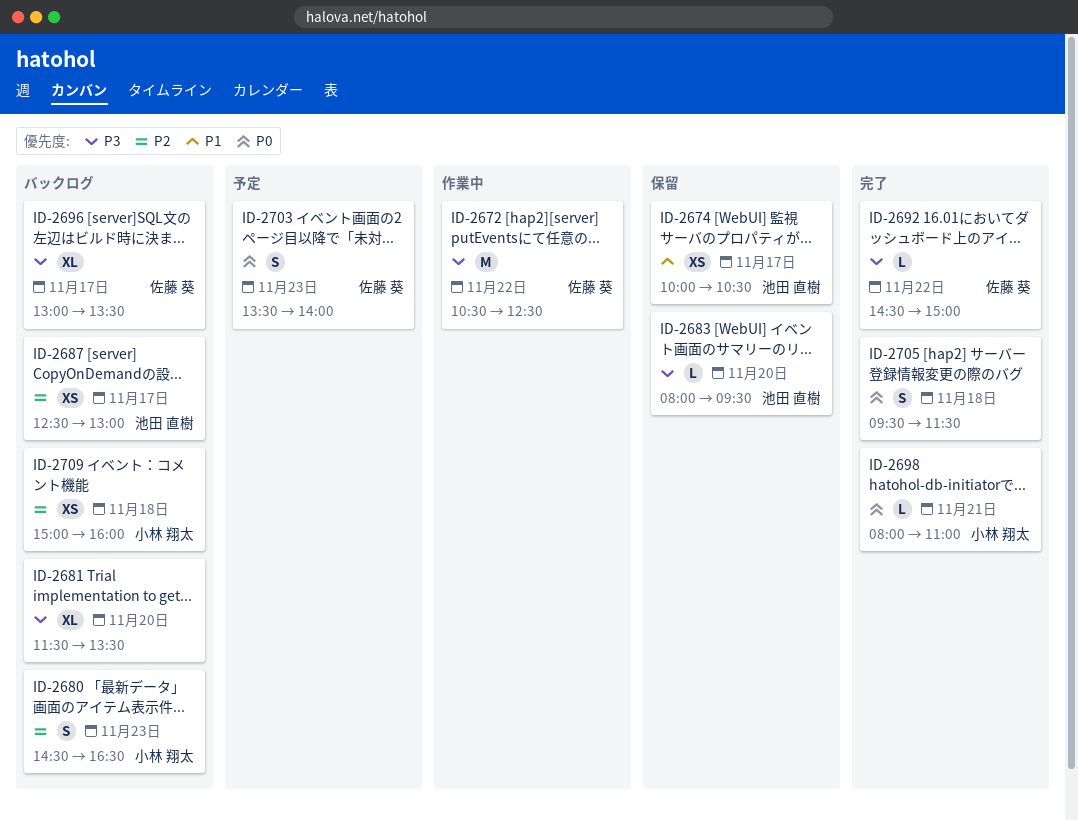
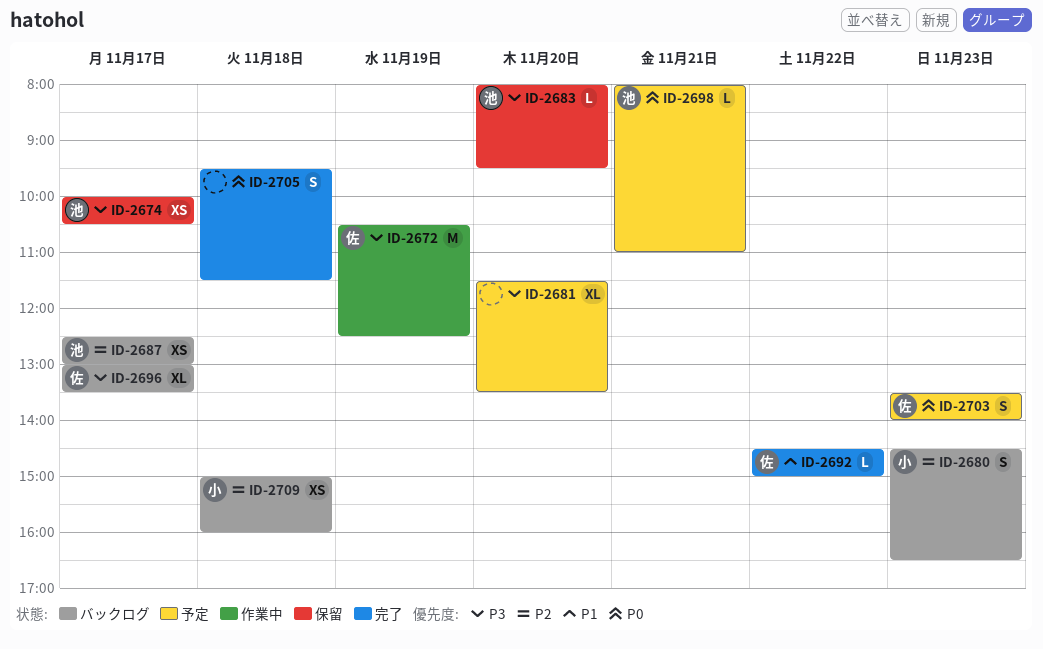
ID-2672, day: Nov 22 -> Nov 19
ID-2674, priority: P1 -> P3
ID-2681, status: バックログ -> 予定
ID-2692, priority: P3 -> P1
ID-2698, status: 完了 -> 予定
ID-2698, owner: 小林 翔太 -> 池田 直樹

